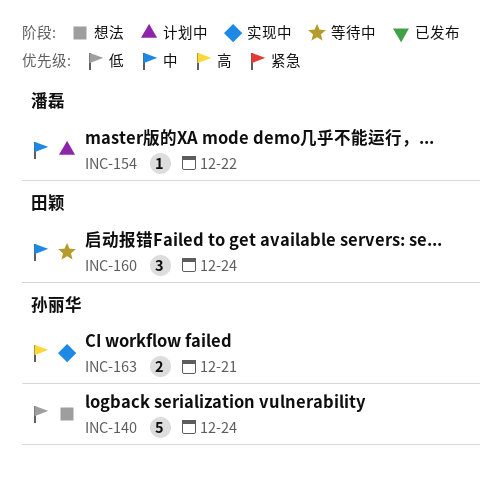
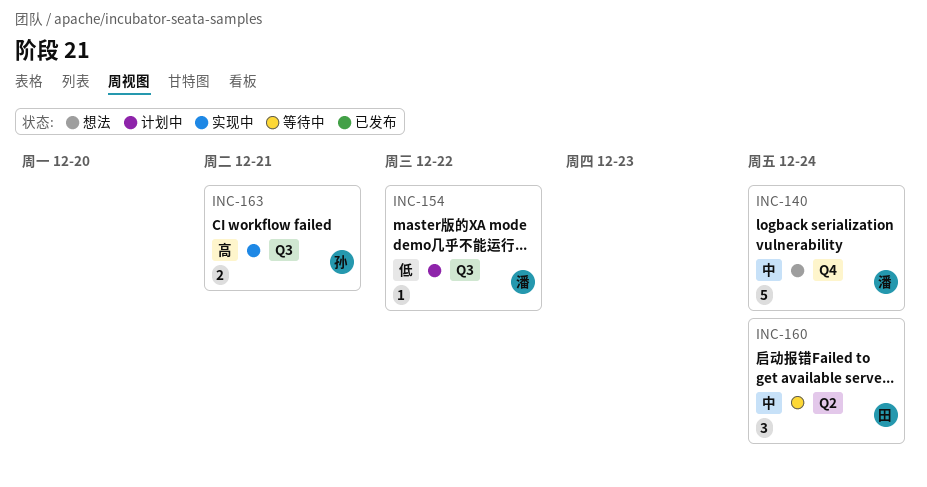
INC-140, owner: 孙丽华 -> 潘磊
INC-140, priority: 低 -> 中
INC-154, priority: 中 -> 低

